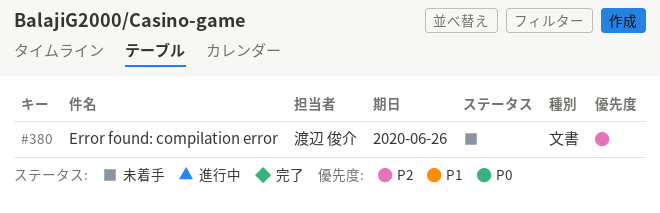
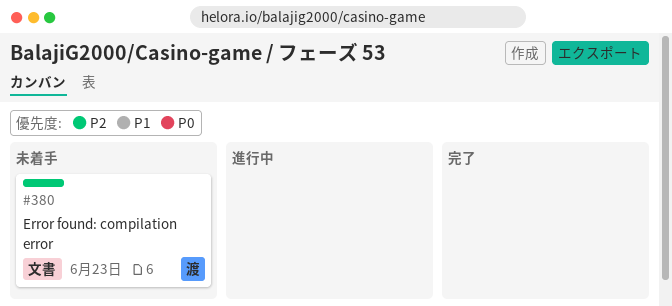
#380, due: Jun 26 -> Jun 23

